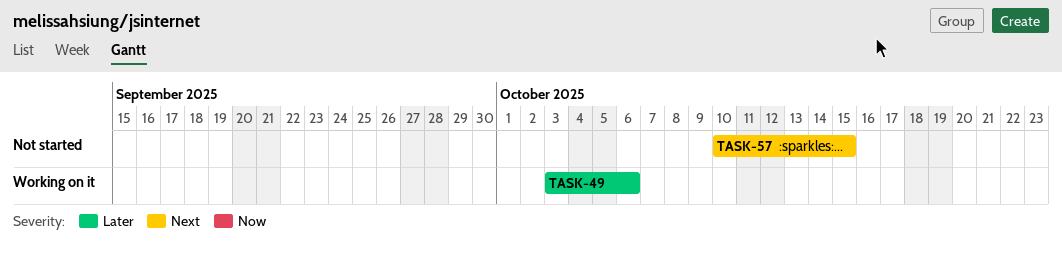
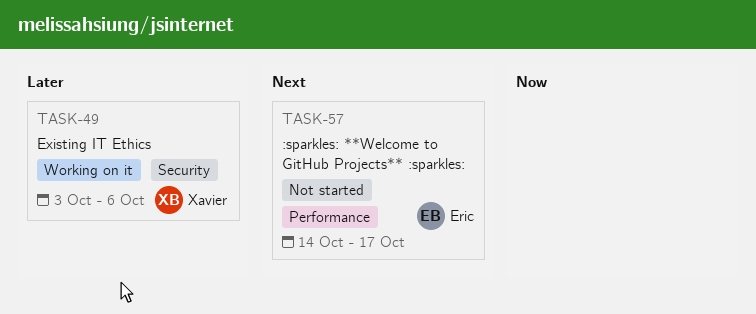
TASK-57, start: Oct 10 -> Oct 14
TASK-57, due: Oct 15 -> Oct 17

